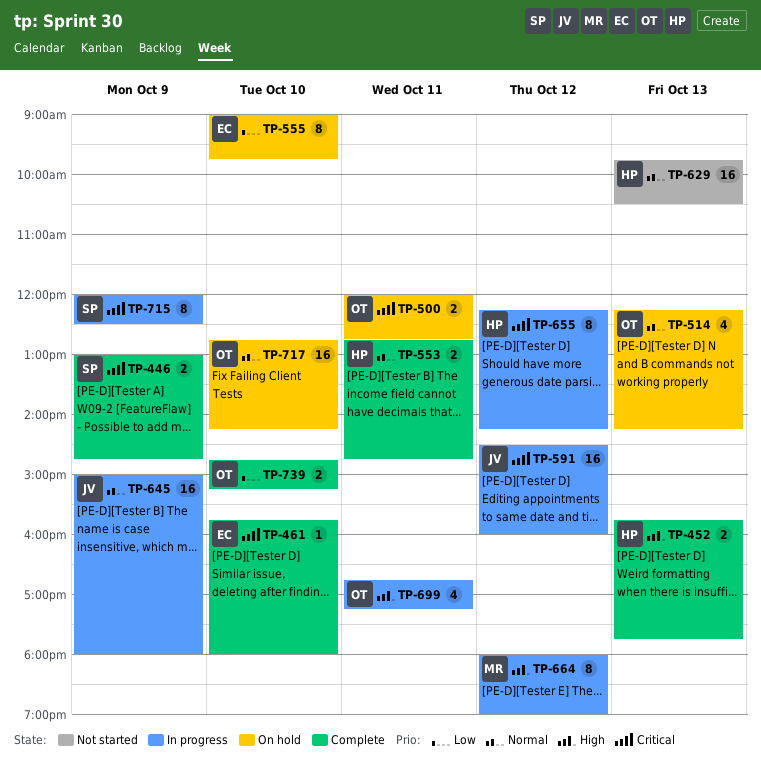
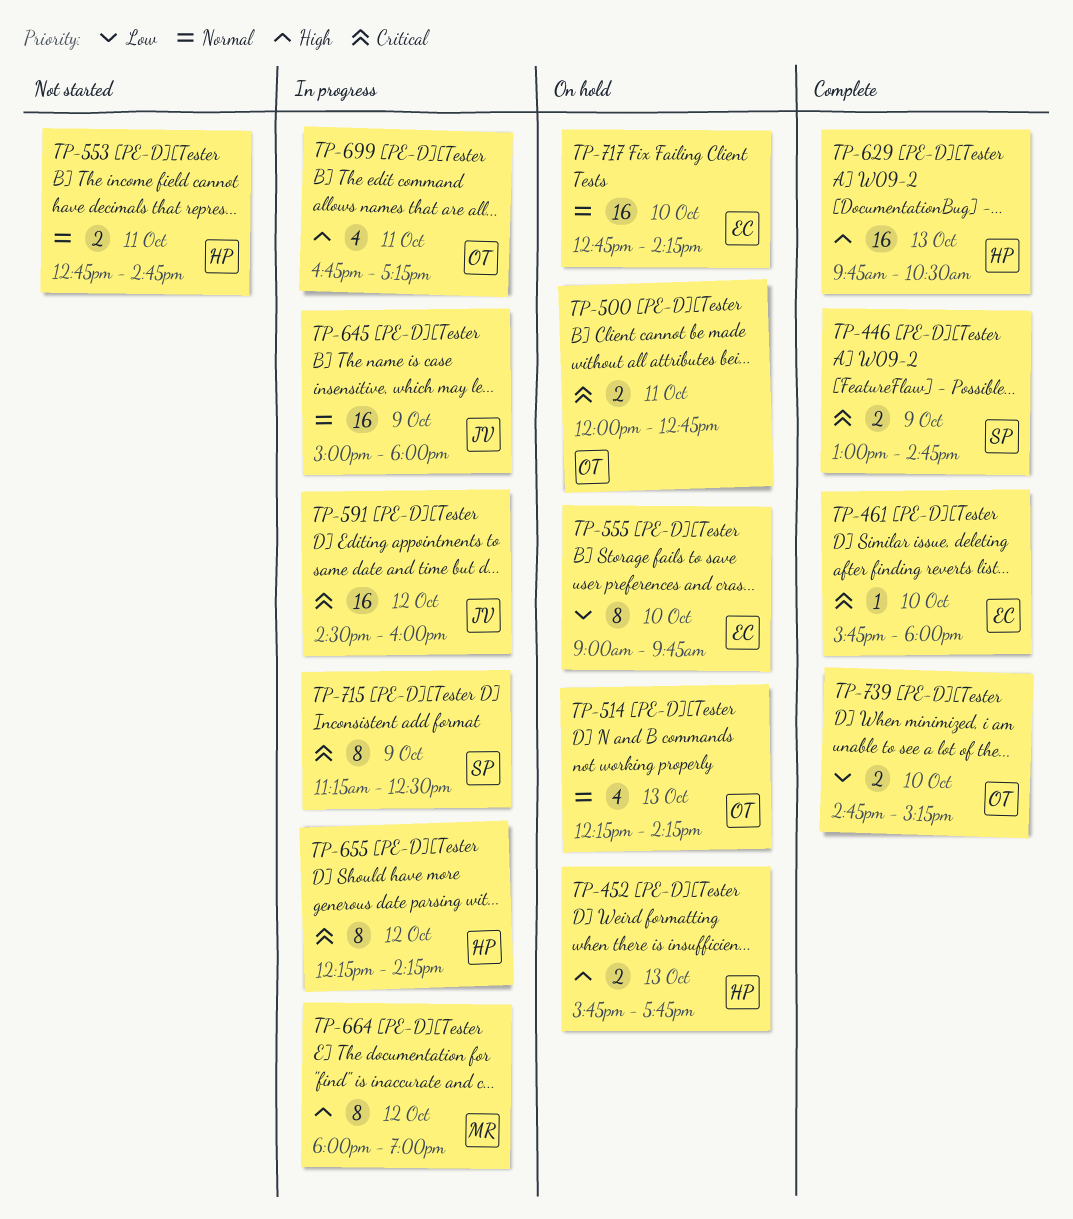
TP-452, status: Complete -> On hold
TP-553, status: Complete -> Not started
TP-629, status: Not started -> Complete
TP-629, priority: Normal -> High
TP-715, begins: 12:00 -> 11:15
TP-717, owner: OT -> EC

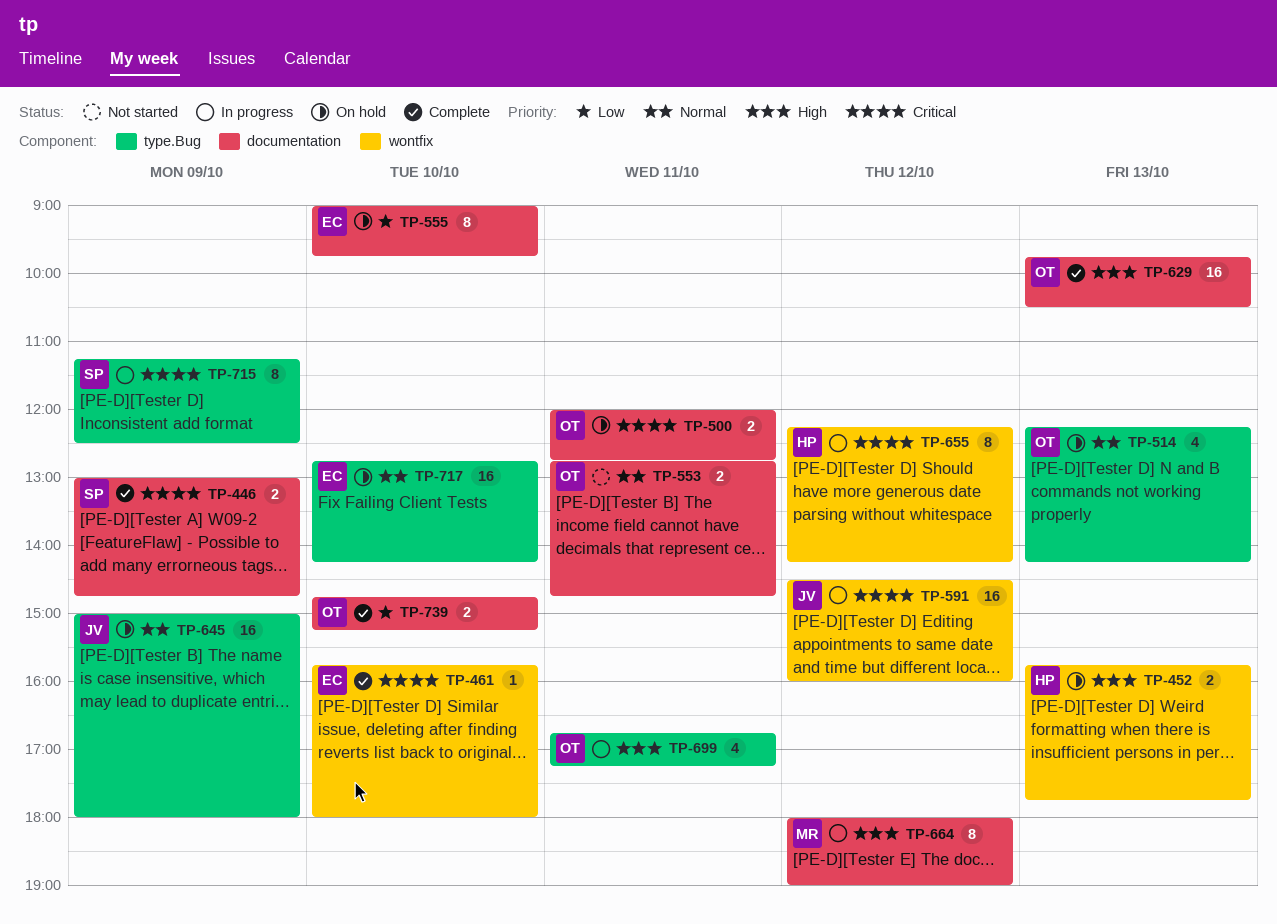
TP-553, owner: HP -> OT
TP-629, owner: HP -> OT
TP-645, status: In progress -> On hold

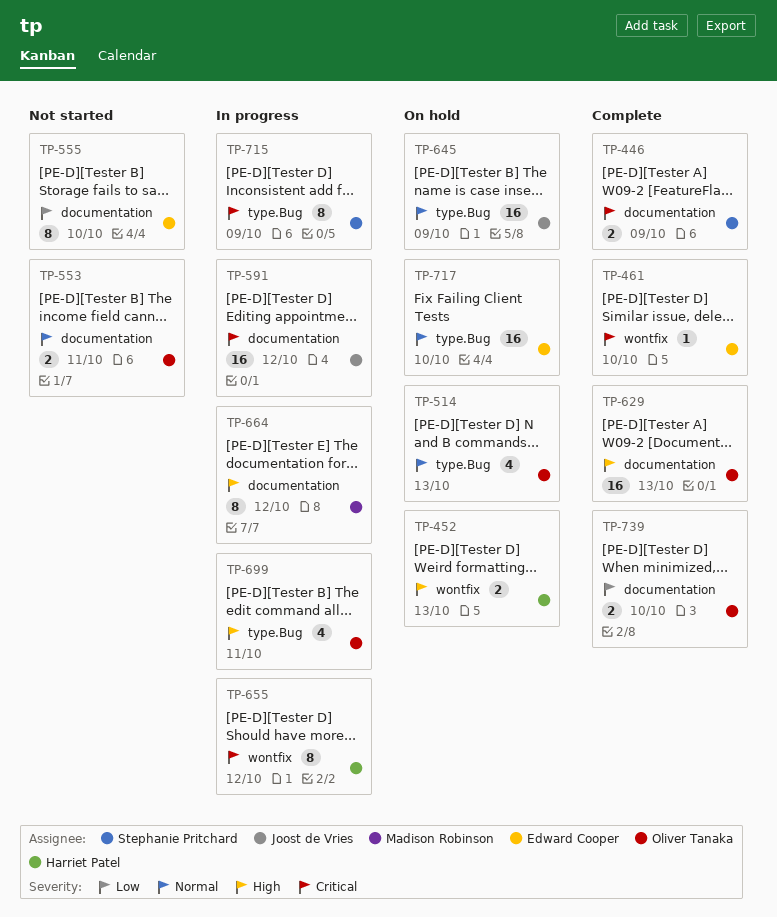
TP-500: present -> none
TP-555, status: On hold -> Not started
TP-591, label: wontfix -> documentation

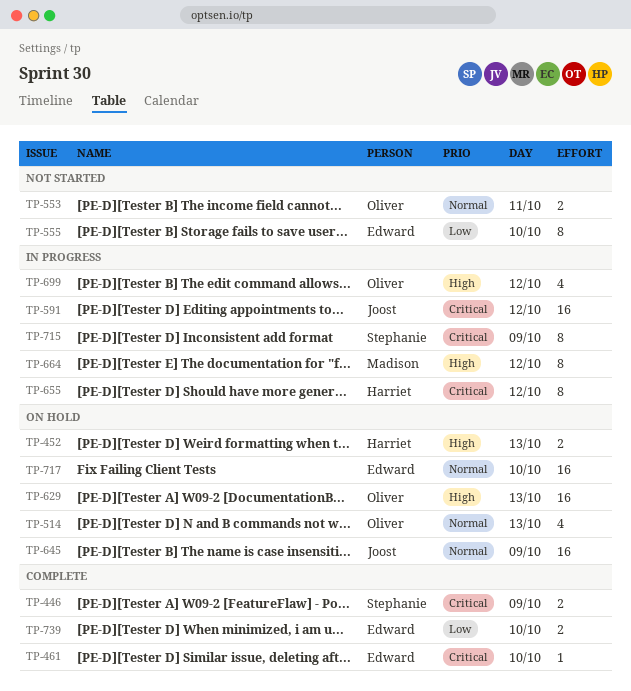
TP-629, status: Complete -> On hold
TP-699, day: Oct 11 -> Oct 12
TP-739, owner: Oliver Tanaka -> Edward Cooper

